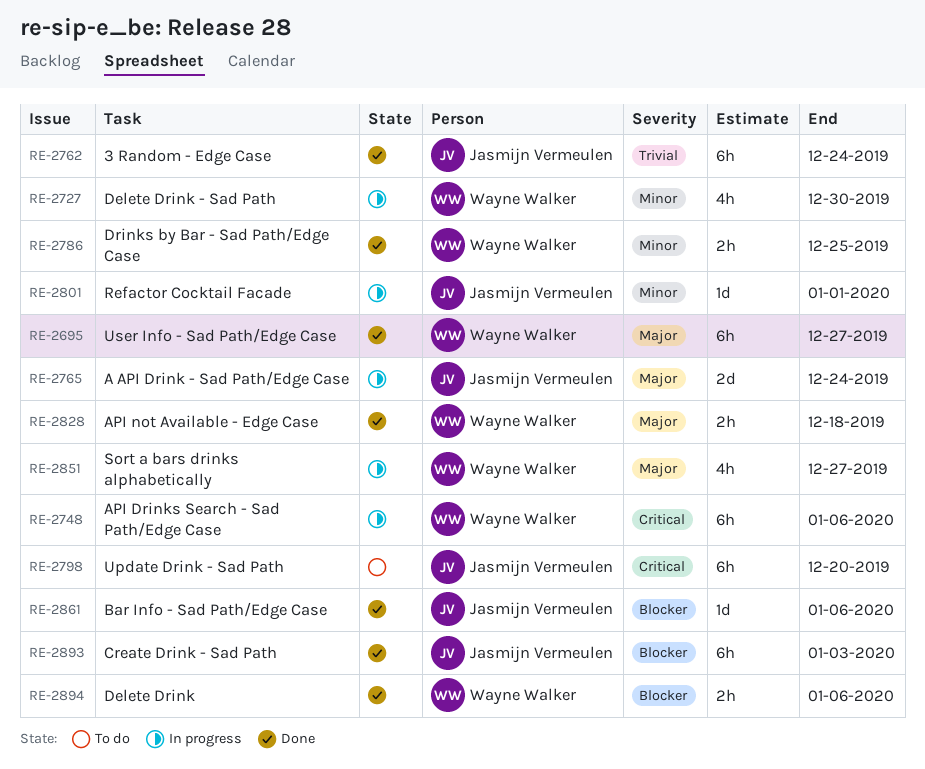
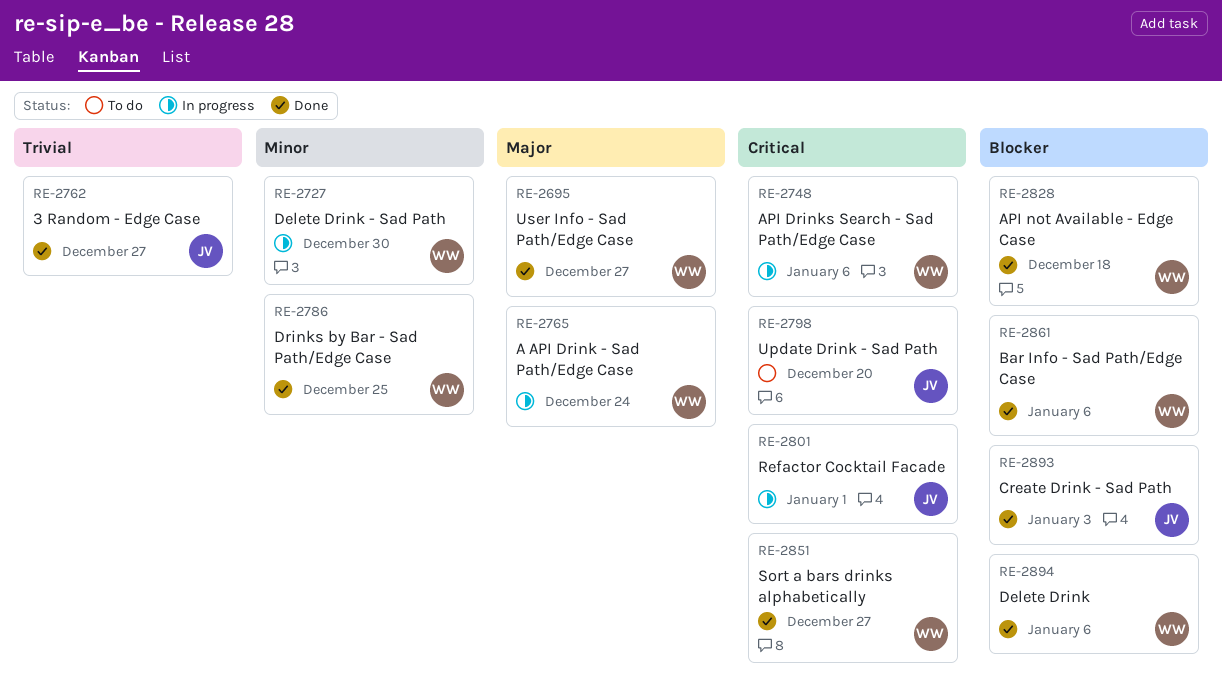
RE-2762, due: Dec 24 -> Dec 27
RE-2765, owner: Jasmijn Vermeulen -> Wayne Walker
RE-2801, priority: Minor -> Critical
RE-2828, priority: Major -> Blocker
RE-2851, status: In progress -> Done
RE-2851, priority: Major -> Critical
RE-2861, owner: Jasmijn Vermeulen -> Wayne Walker

